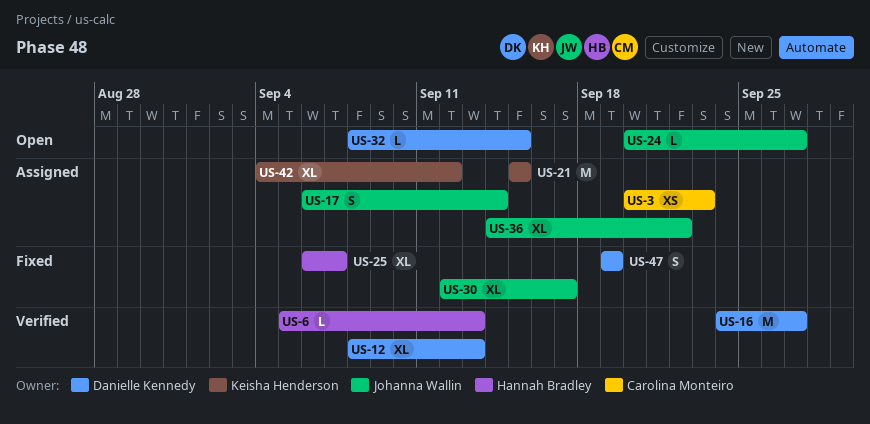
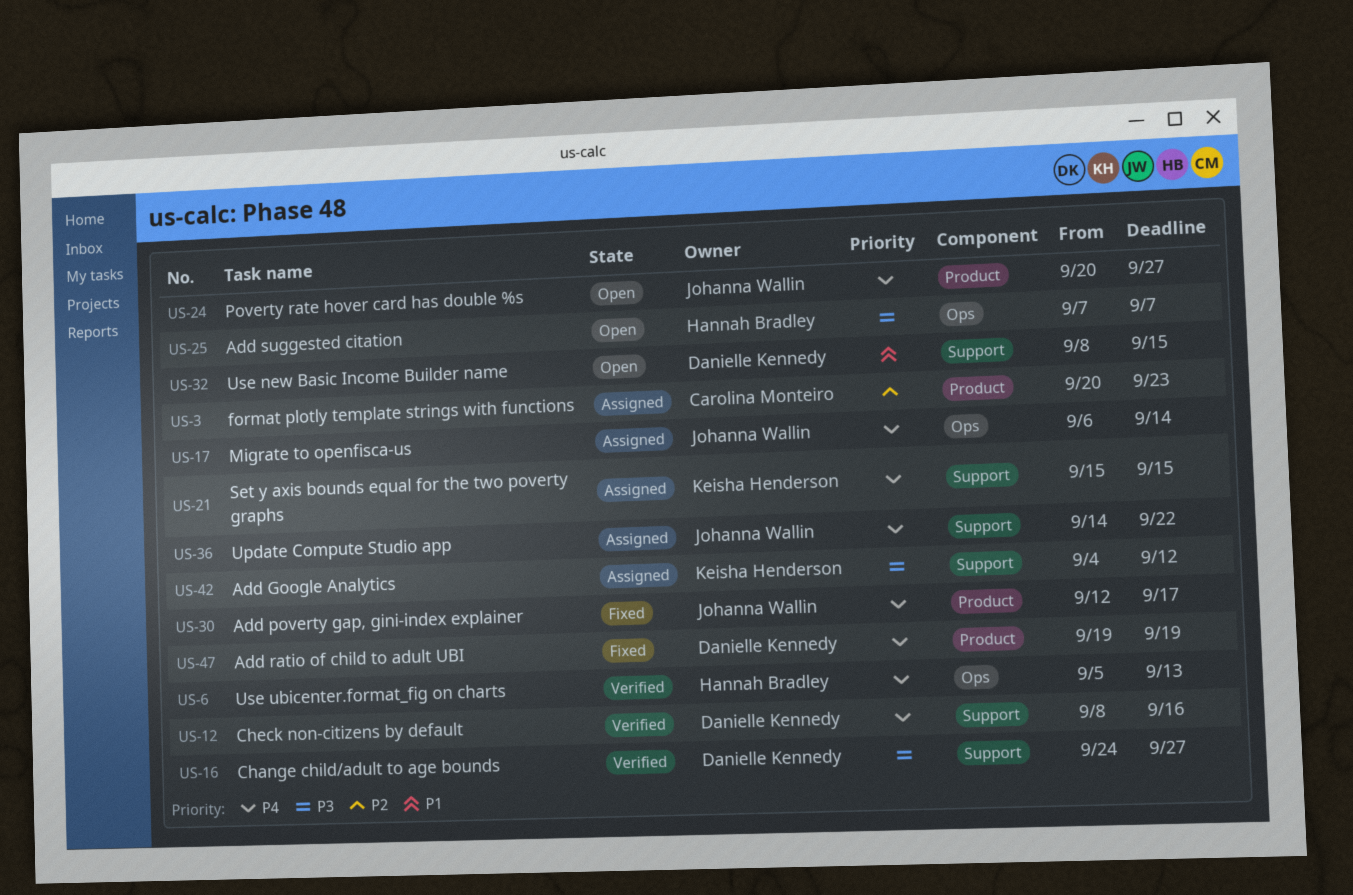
US-12, due: Sep 13 -> Sep 16
US-25, status: Fixed -> Open
US-25, start: Sep 6 -> Sep 7

